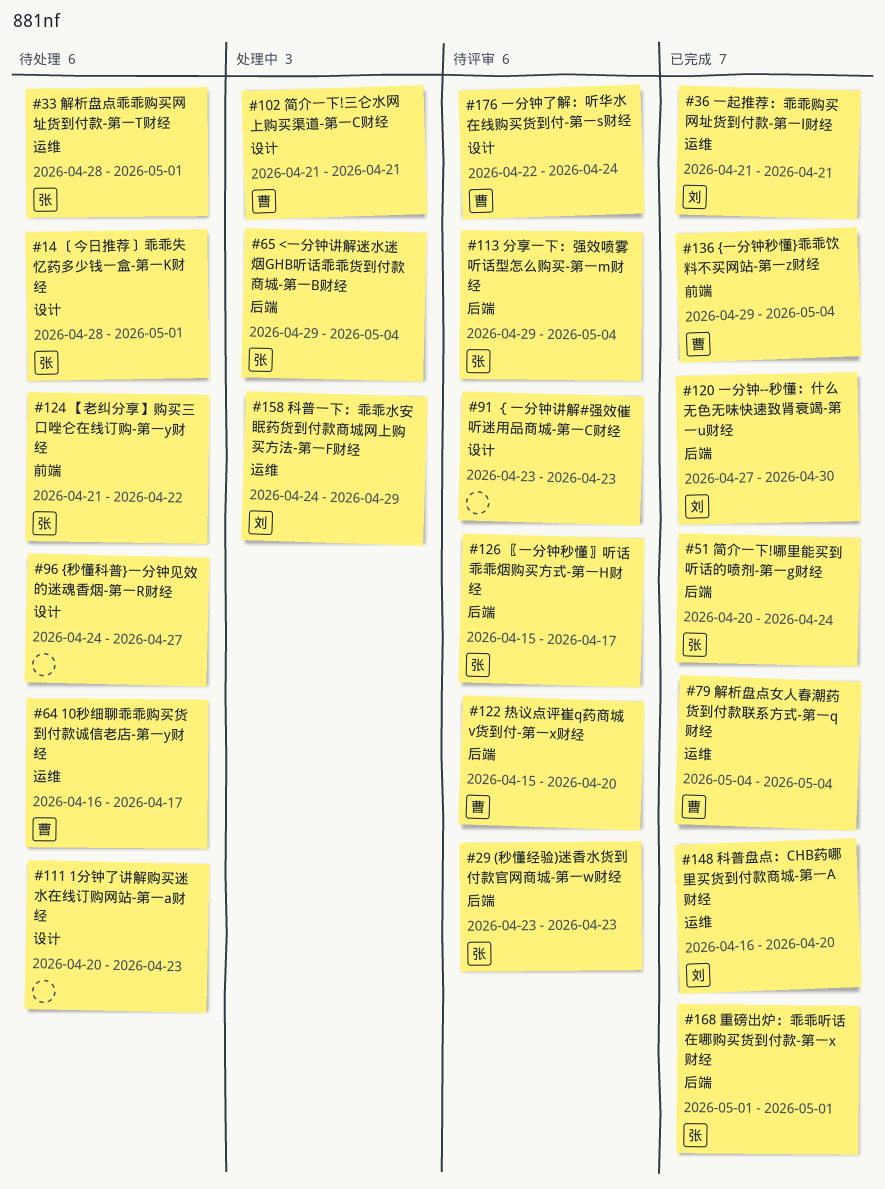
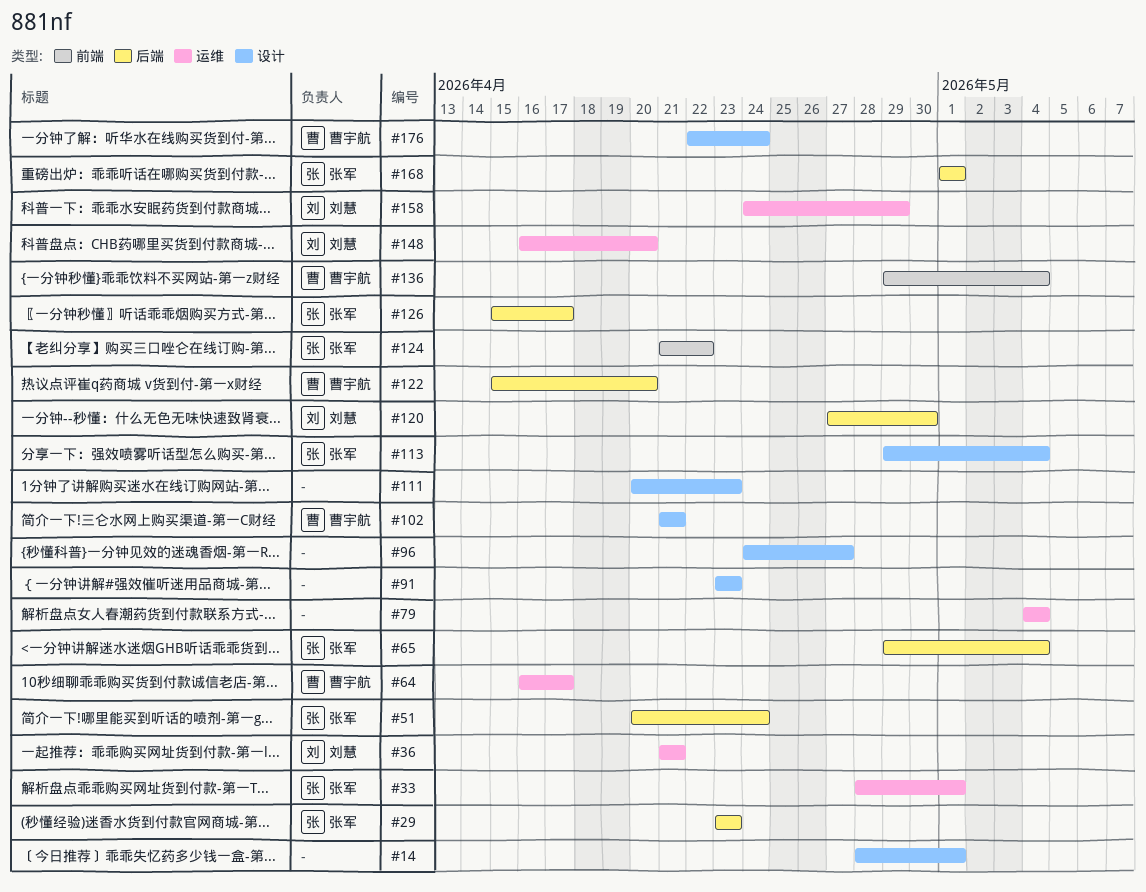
#14, owner: 张军 -> none
#79, owner: 曹宇航 -> none
#113, label: 后端 -> 设计

